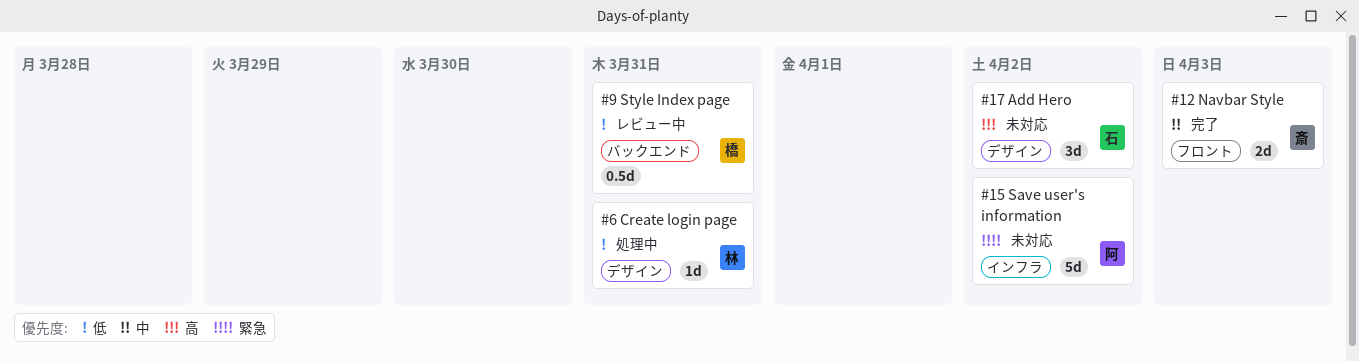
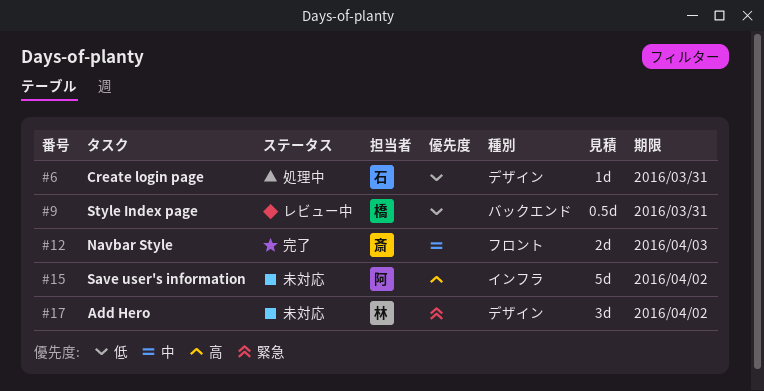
#6, owner: 林 -> 石
#15, priority: 緊急 -> 高
#17, owner: 石 -> 林
#17, priority: 高 -> 緊急

